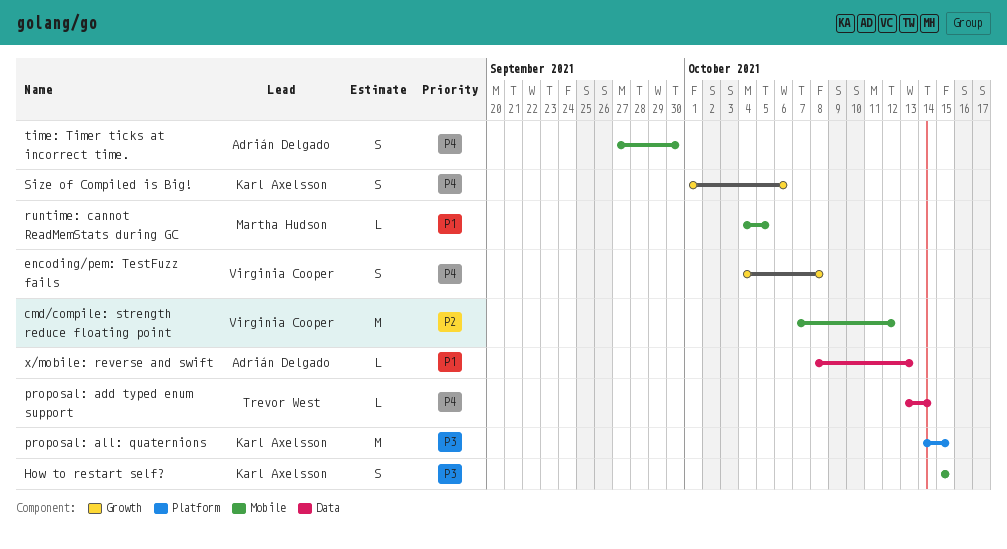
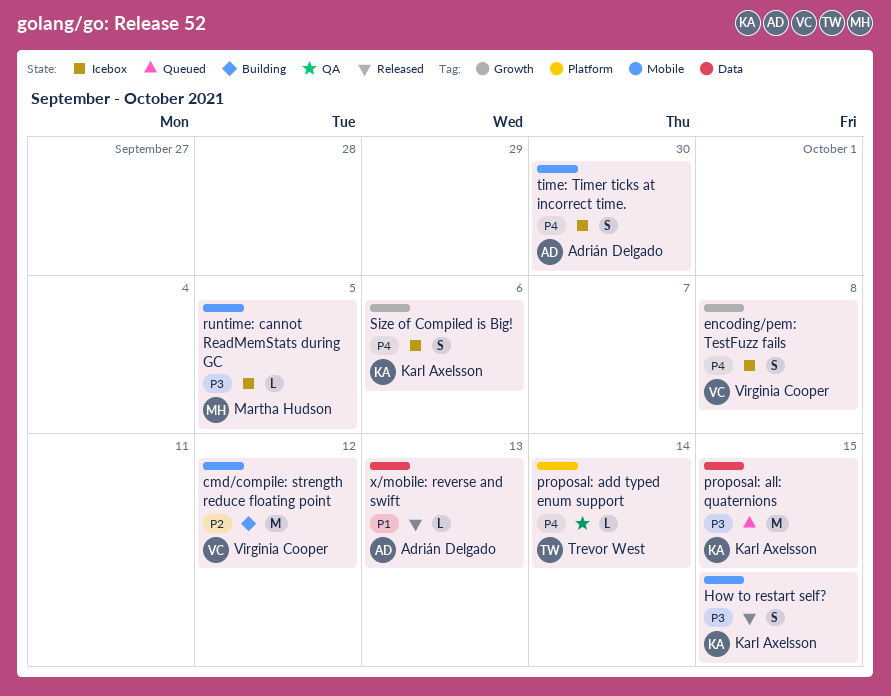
proposal: add typed enum support, label: Data -> Platform
proposal: all: quaternions, label: Platform -> Data
runtime: cannot ReadMemStats during GC, priority: P1 -> P3

